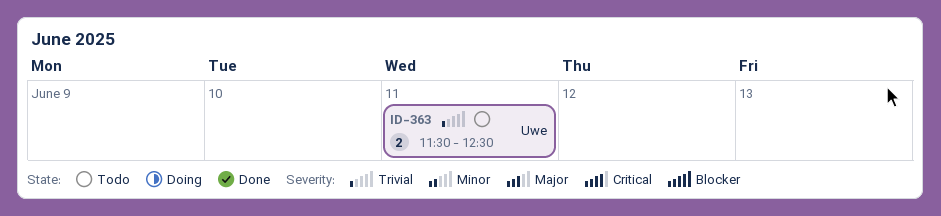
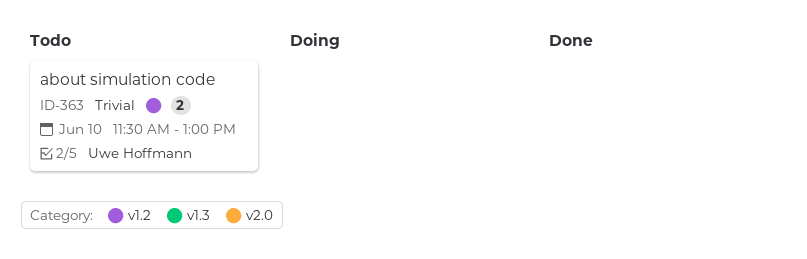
ID-363, day: Jun 11 -> Jun 10
ID-363, ends: 12:30 -> 13:00

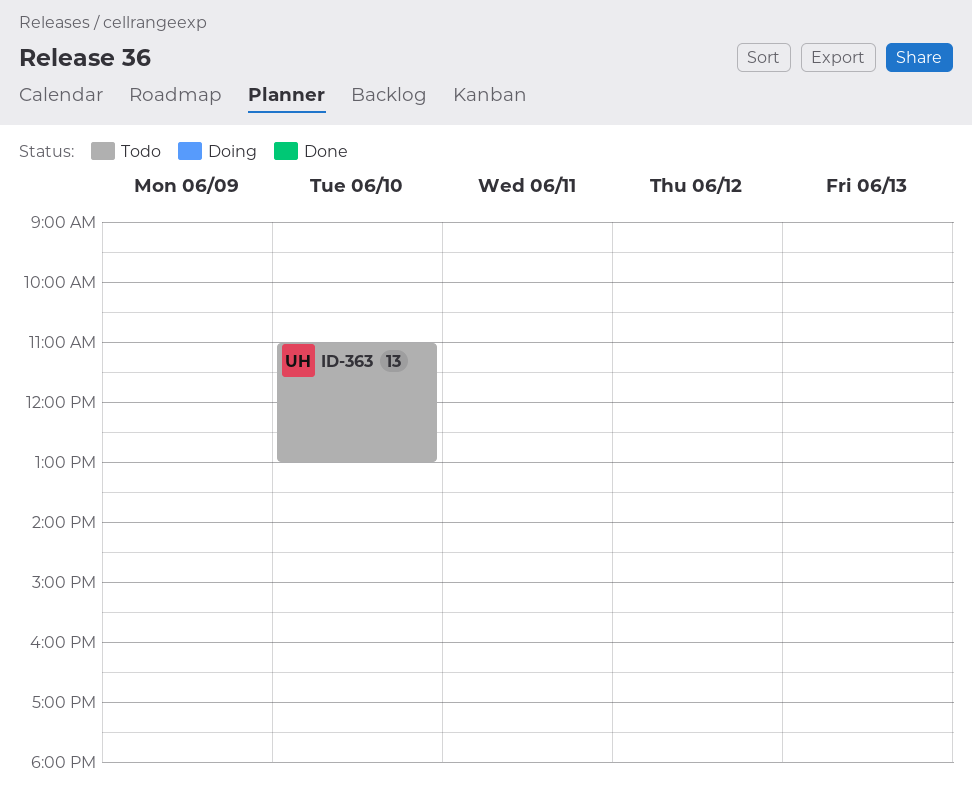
ID-363, estimate: 2 -> 13
ID-363, begins: 11:30 -> 11:00

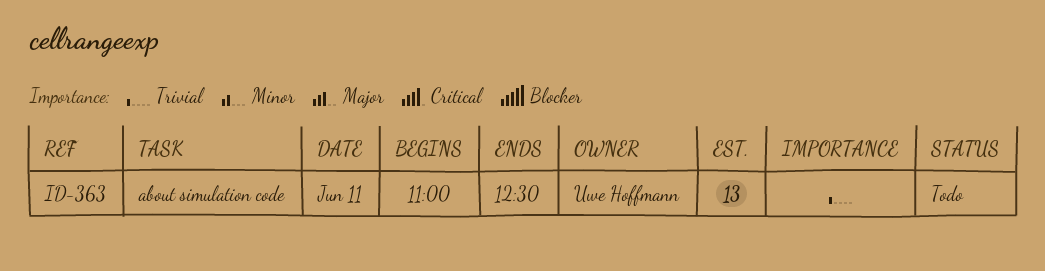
ID-363, day: Jun 10 -> Jun 11
ID-363, ends: 13:00 -> 12:30

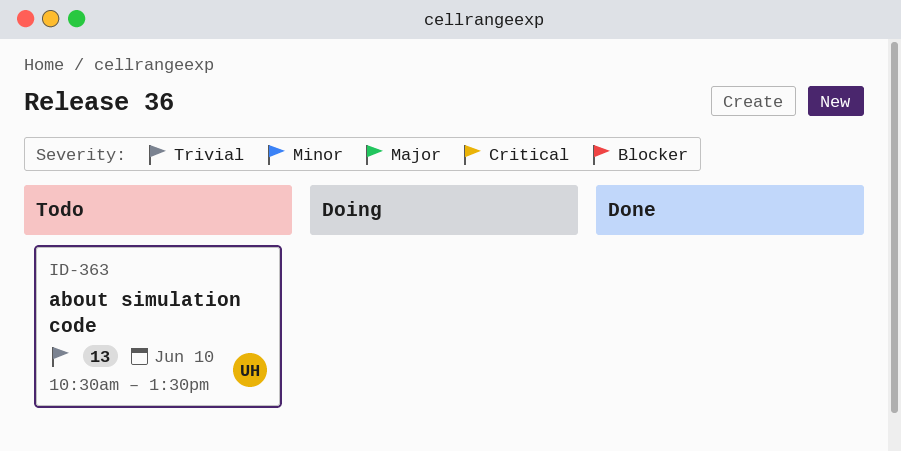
ID-363, day: Jun 11 -> Jun 10
ID-363, begins: 11:00 -> 10:30
ID-363, ends: 12:30 -> 13:30

